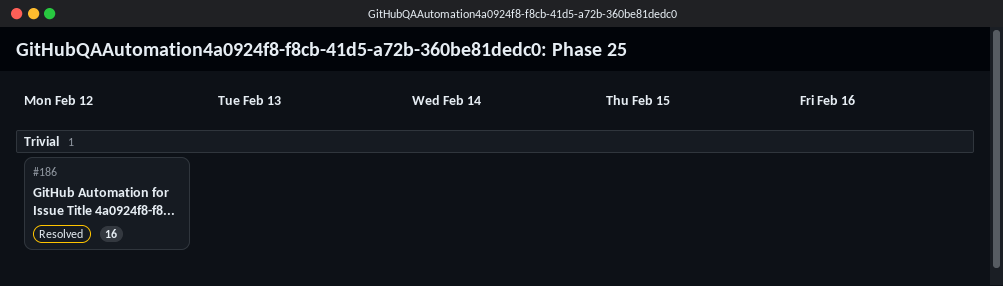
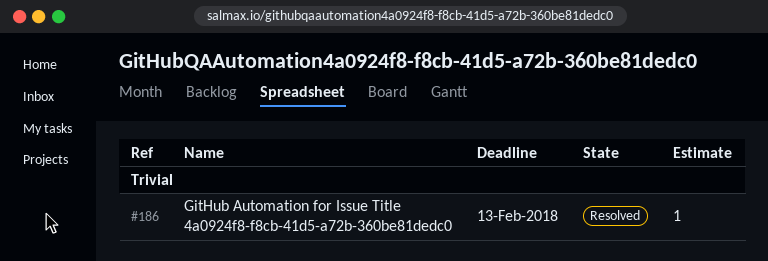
#186, estimate: 16 -> 1
#186, due: Feb 12 -> Feb 13

